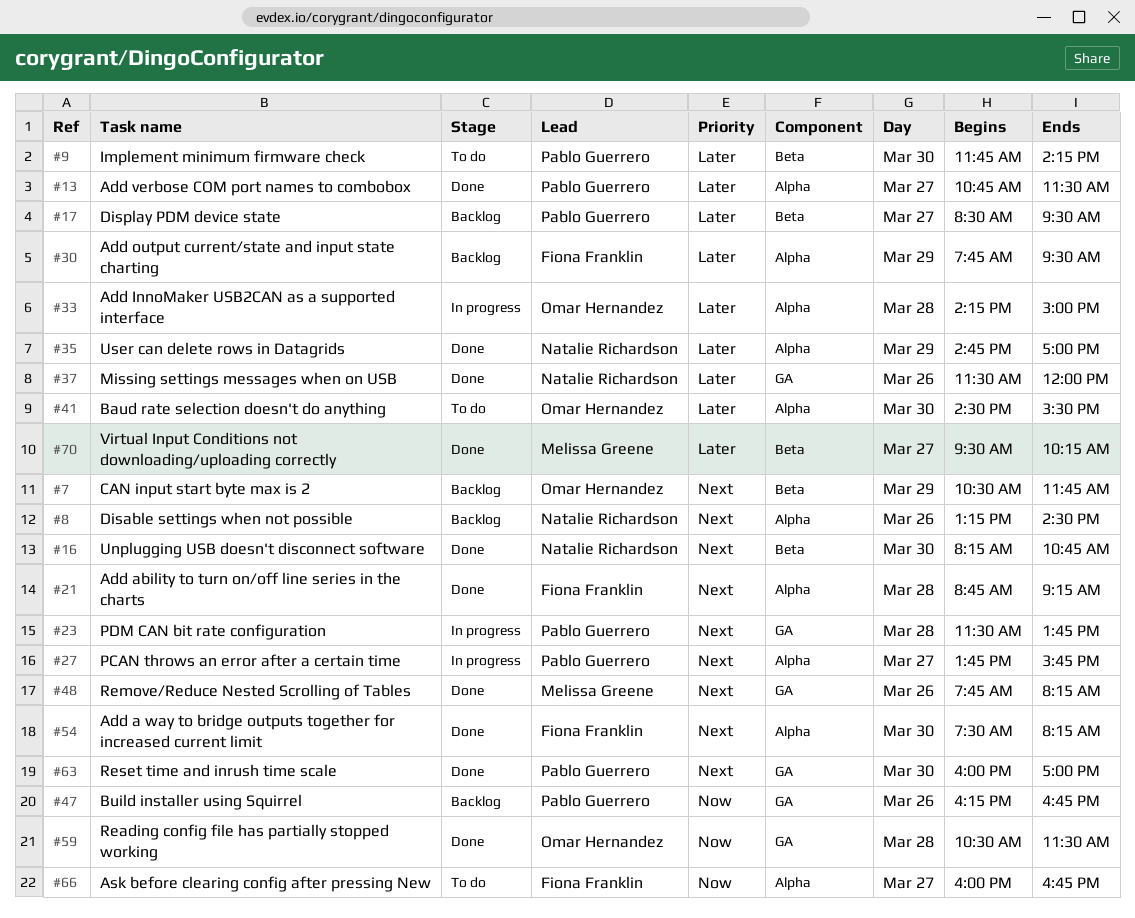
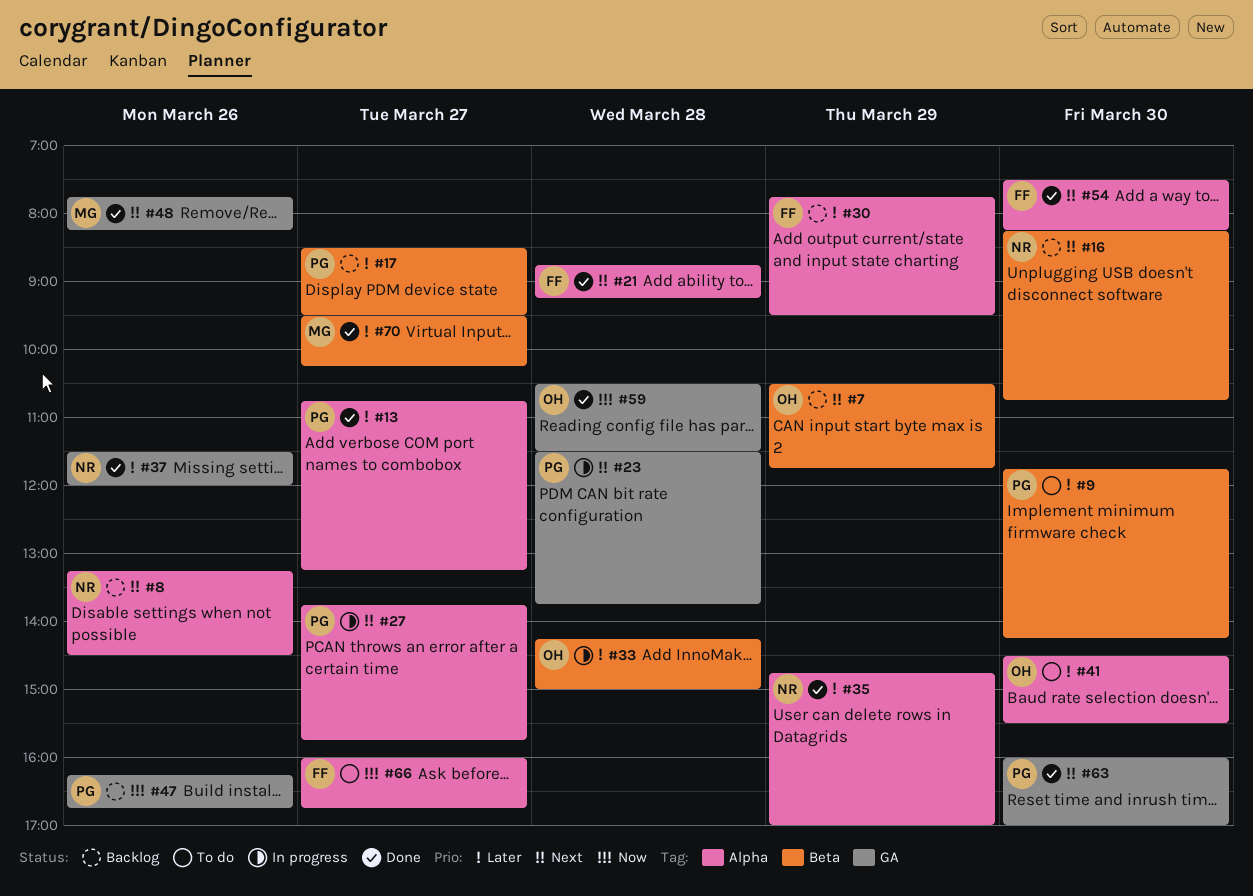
#13, ends: 11:30 -> 13:15
#16, status: Done -> Backlog
#33, label: Alpha -> Beta

